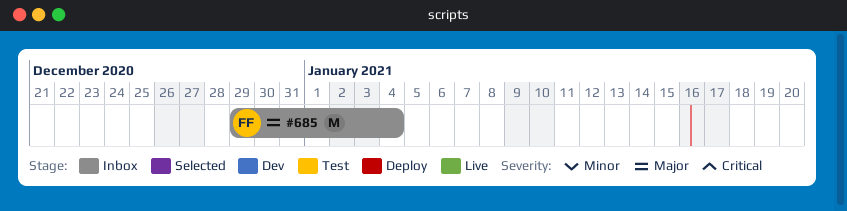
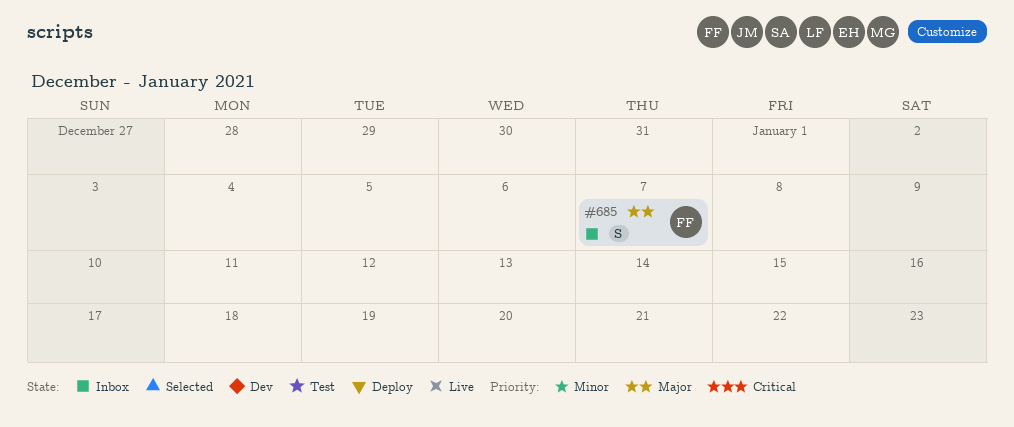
#685, estimate: M -> S
#685, due: Jan 4 -> Jan 7

